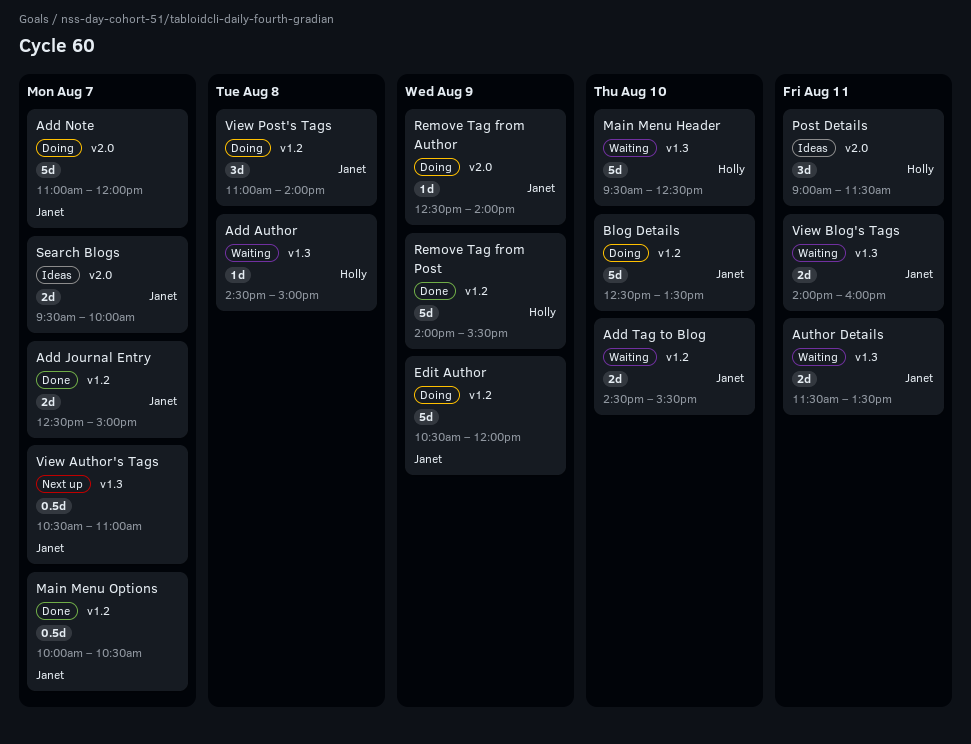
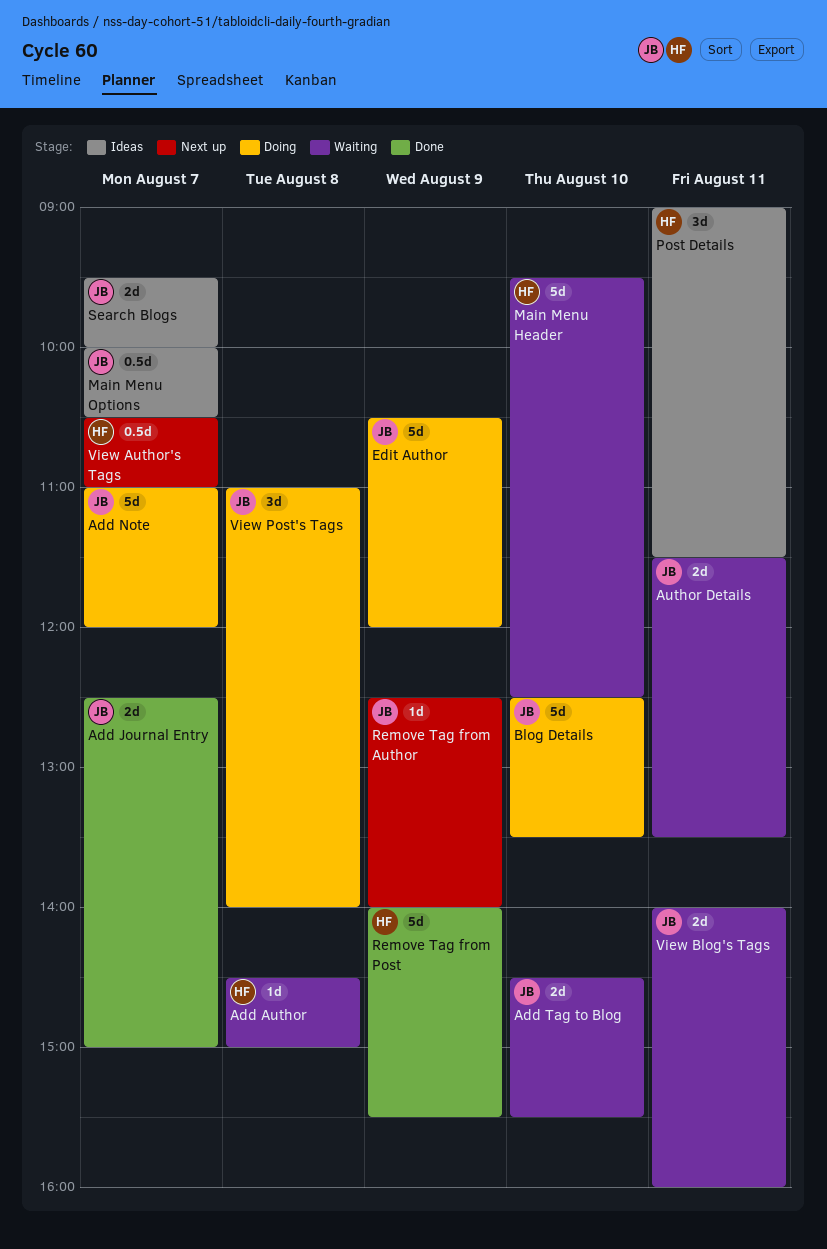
Main Menu Options, status: Done -> Ideas
Remove Tag from Author, status: Doing -> Next up
View Author's Tags, owner: Janet -> Holly

